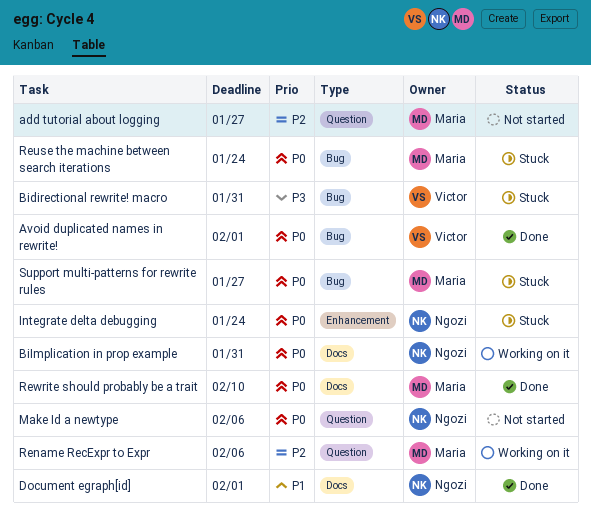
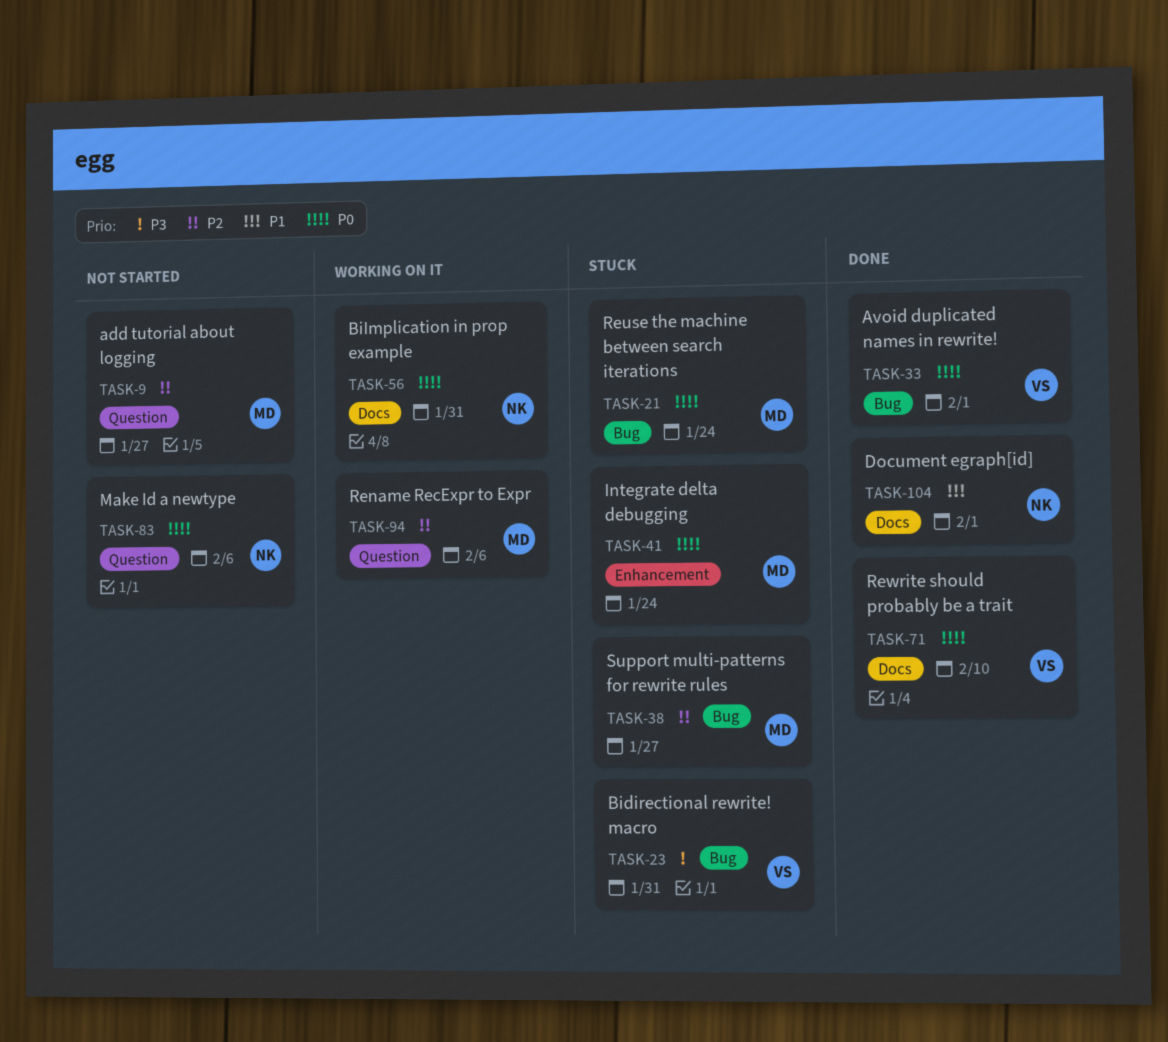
Integrate delta debugging, owner: Ngozi -> Maria
Rewrite should probably be a trait, owner: Maria -> Victor
Support multi-patterns for rewrite rules, priority: P0 -> P2

